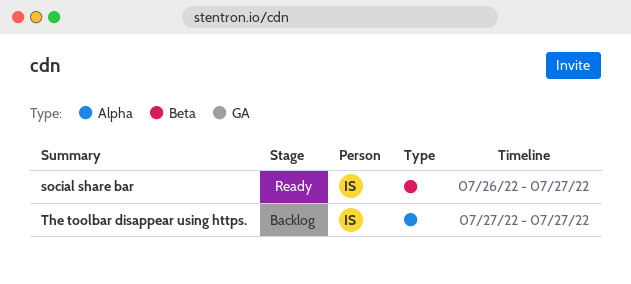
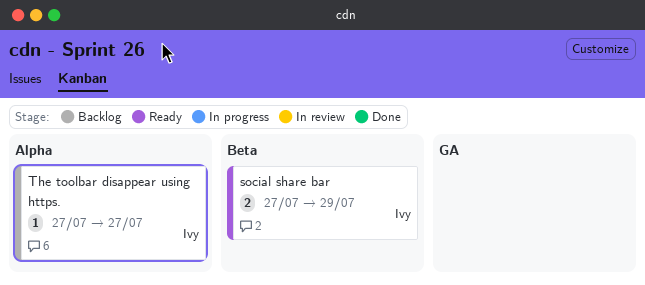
social share bar, start: Jul 26 -> Jul 27
social share bar, due: Jul 27 -> Jul 29

